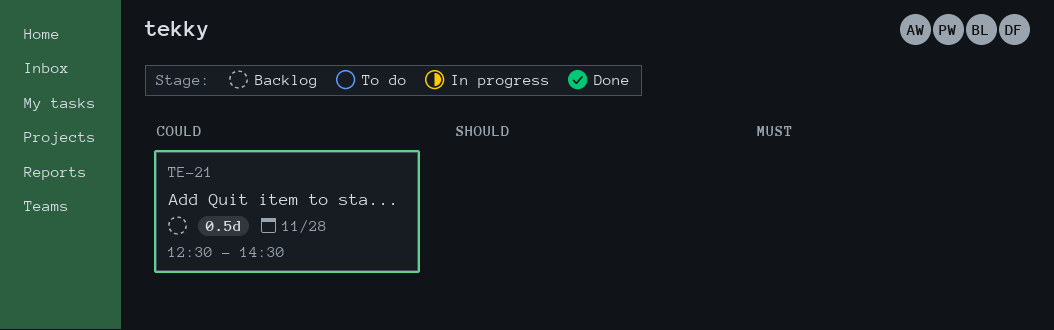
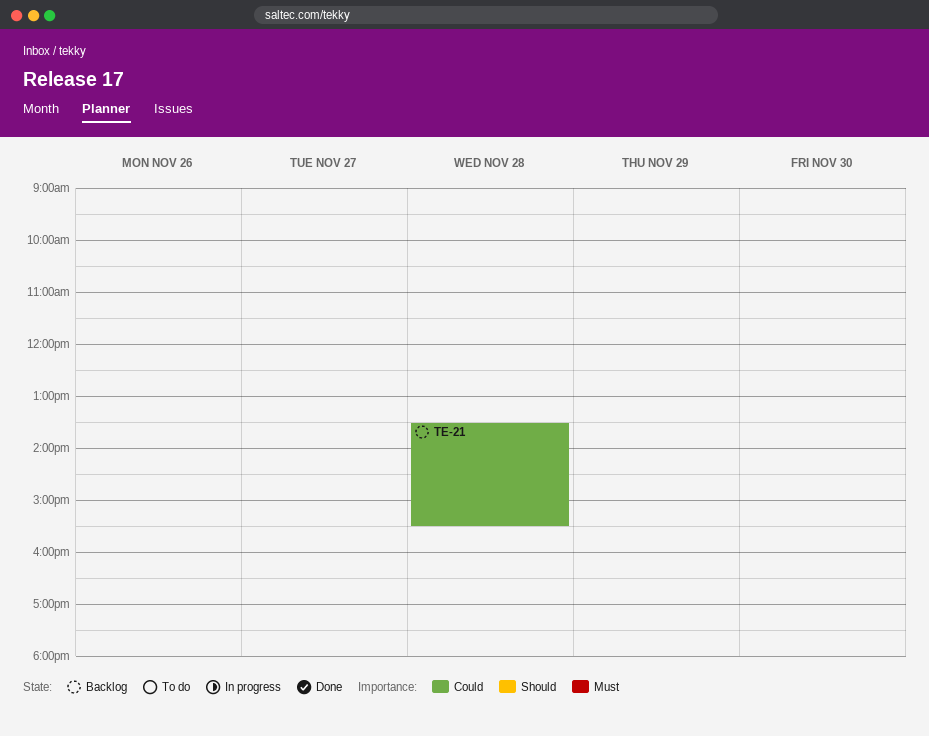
TE-21, begins: 12:30 -> 13:30
TE-21, ends: 14:30 -> 15:30

